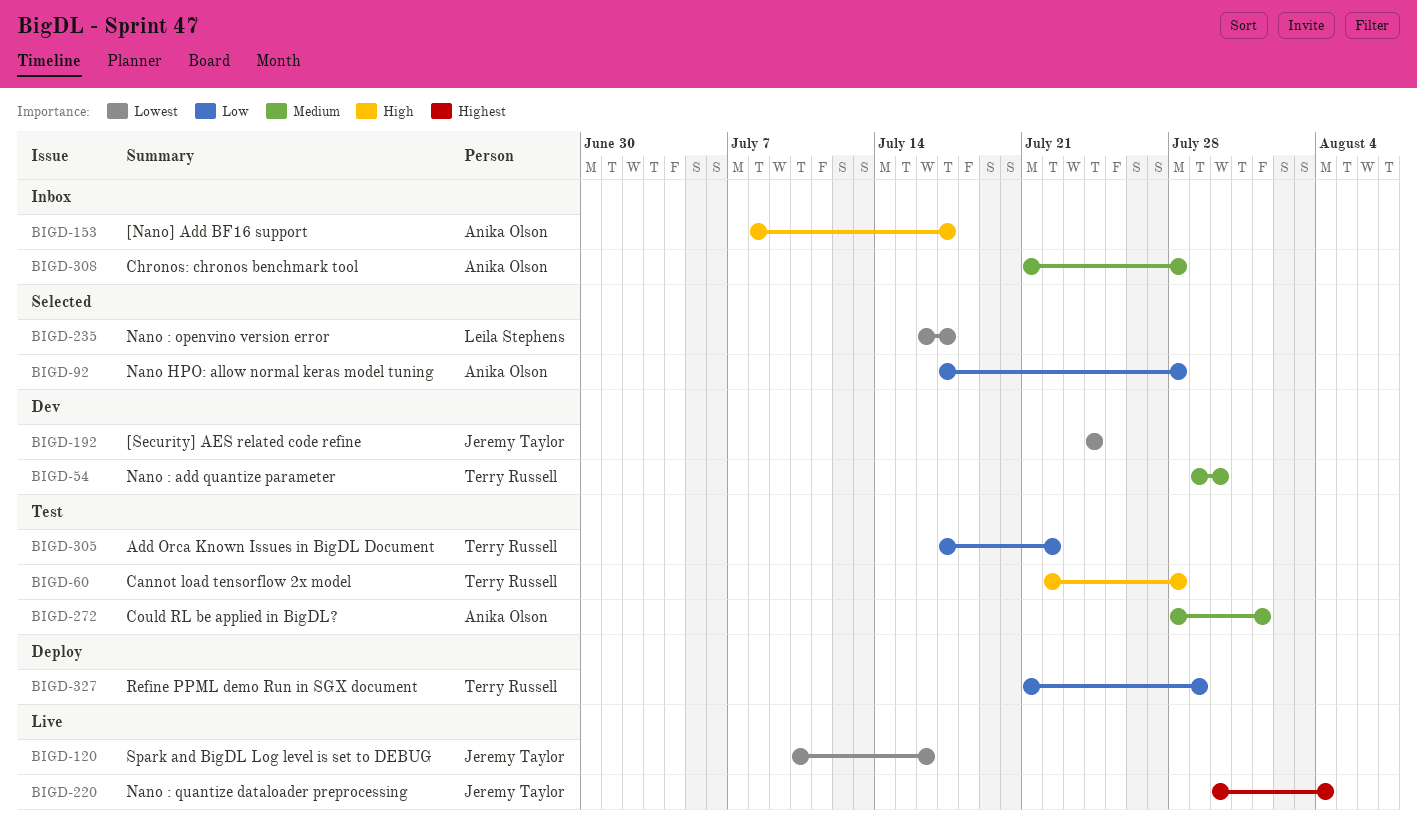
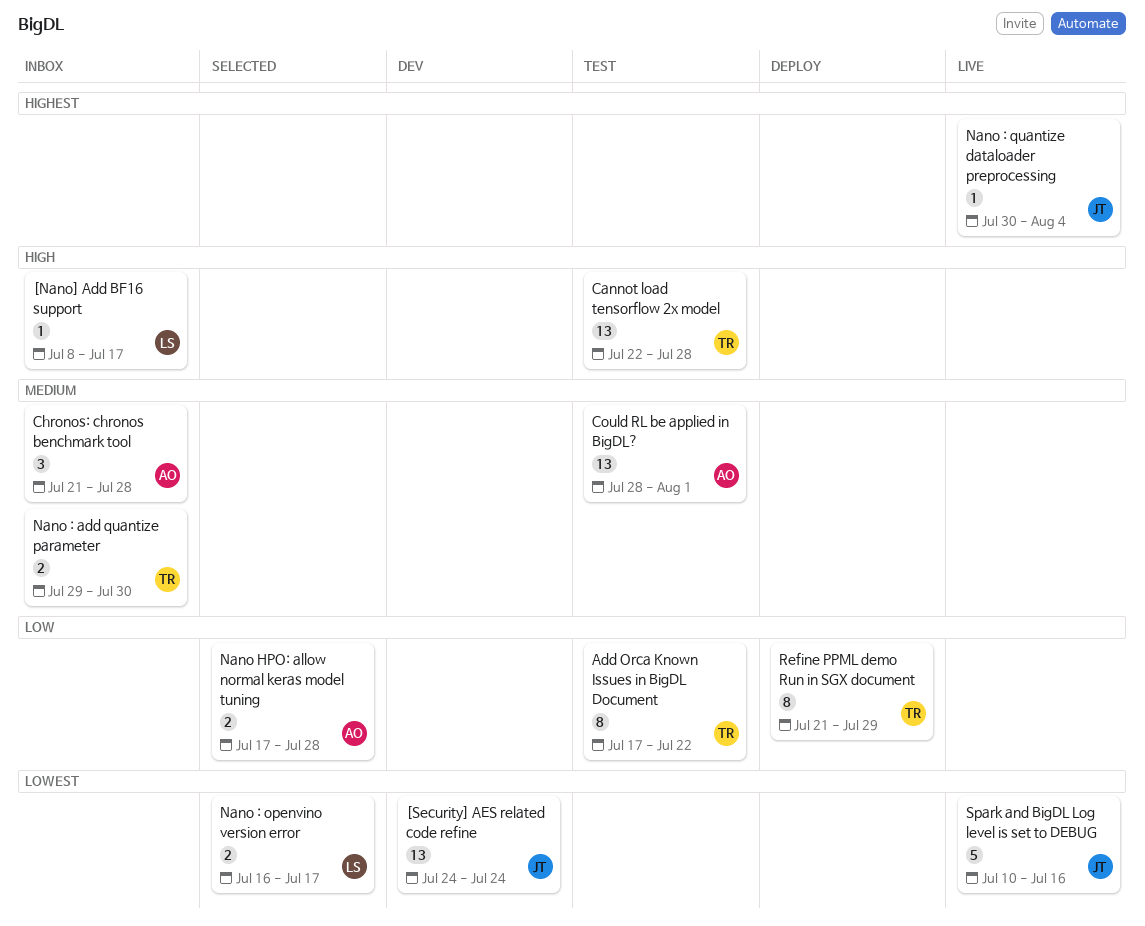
[Nano] Add BF16 support, owner: Anika Olson -> Leila Stephens
Nano : add quantize parameter, status: Dev -> Inbox

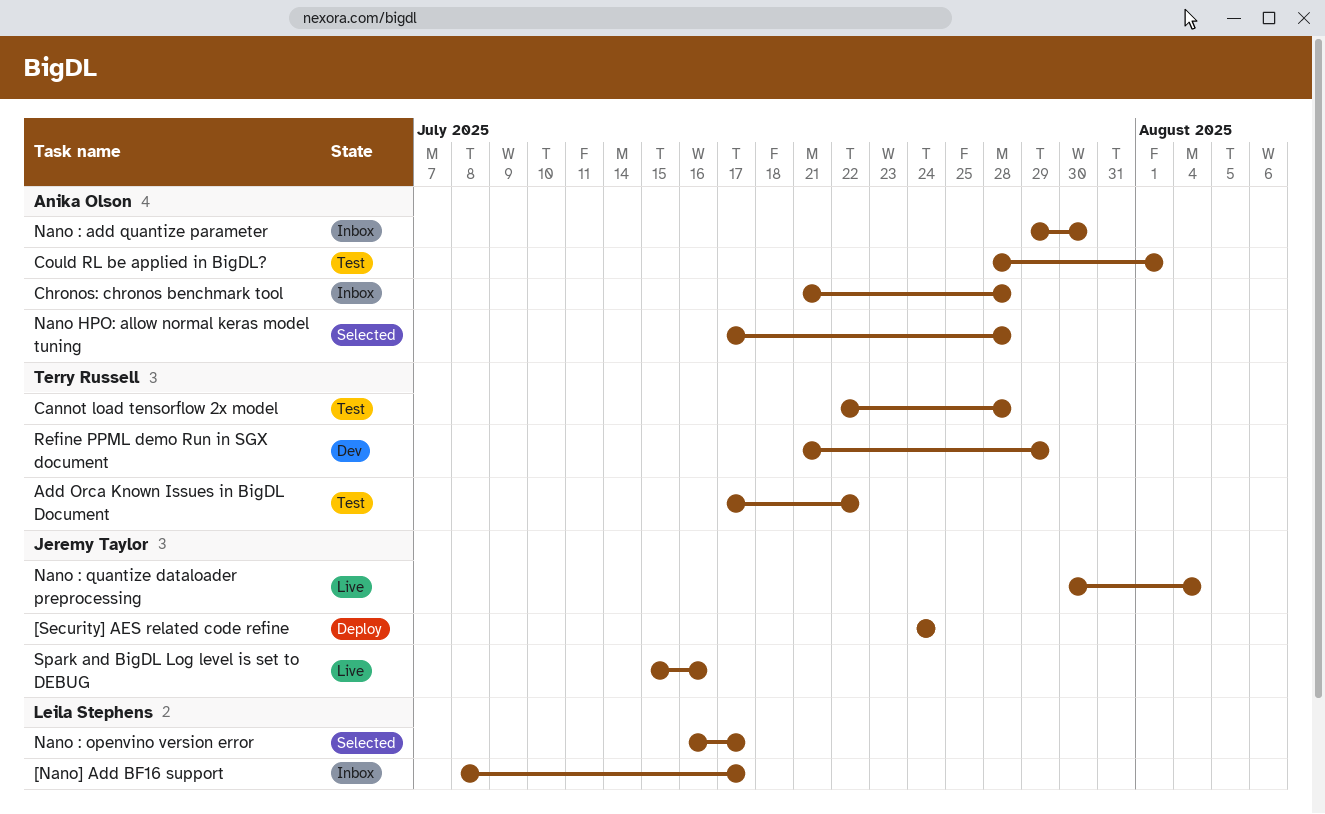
[Security] AES related code refine, status: Dev -> Deploy
Nano : add quantize parameter, owner: Terry Russell -> Anika Olson
Refine PPML demo Run in SGX document, status: Deploy -> Dev
Spark and BigDL Log level is set to DEBUG, start: Jul 10 -> Jul 15

